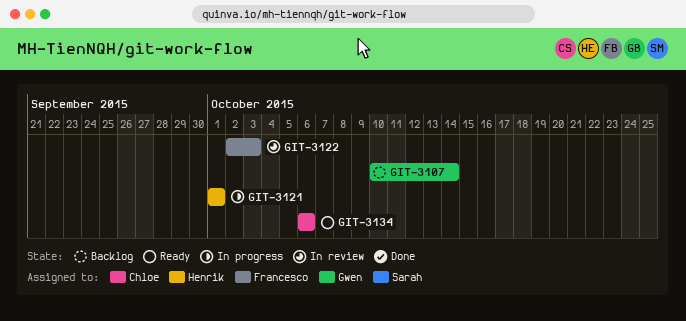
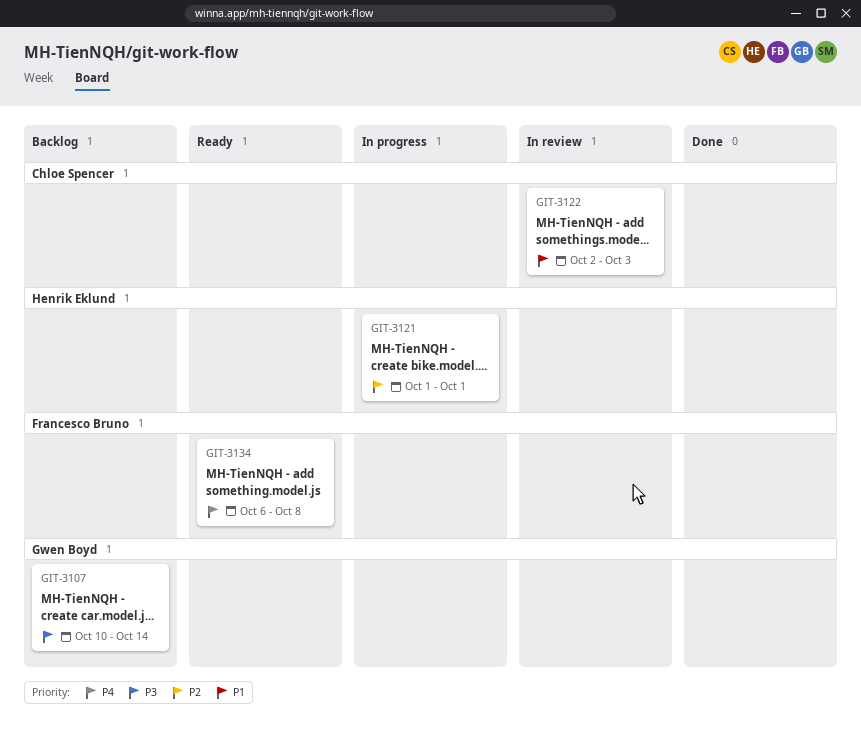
GIT-3122, owner: Francesco Bruno -> Chloe Spencer
GIT-3134, owner: Chloe Spencer -> Francesco Bruno
GIT-3134, due: Oct 6 -> Oct 8

